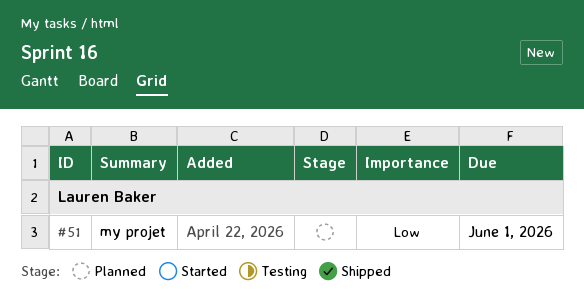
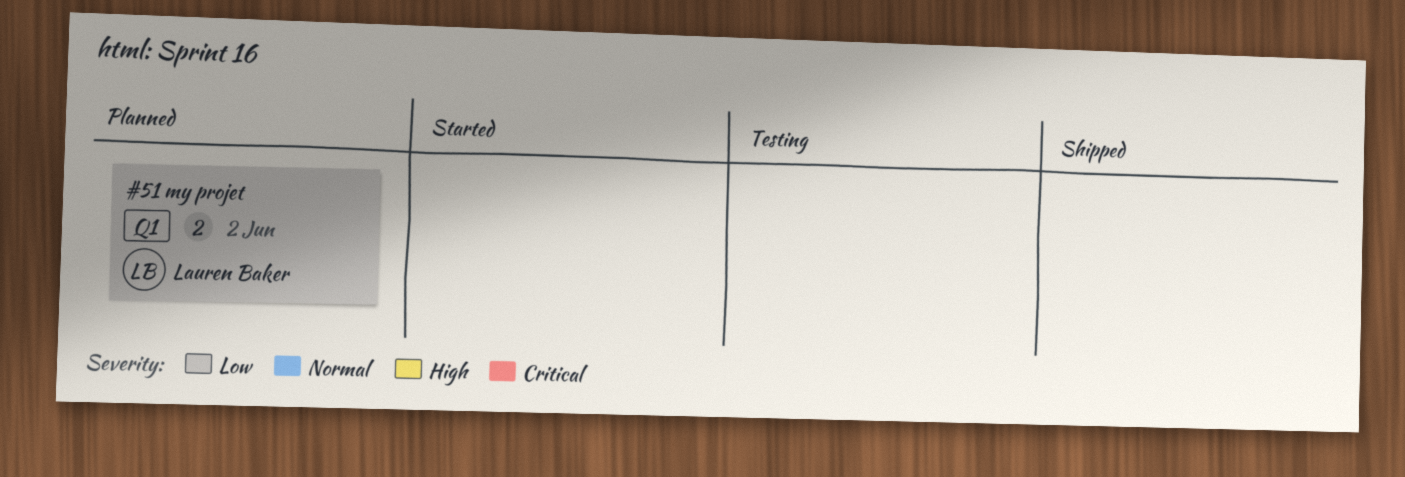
#51, due: Jun 1 -> Jun 2

